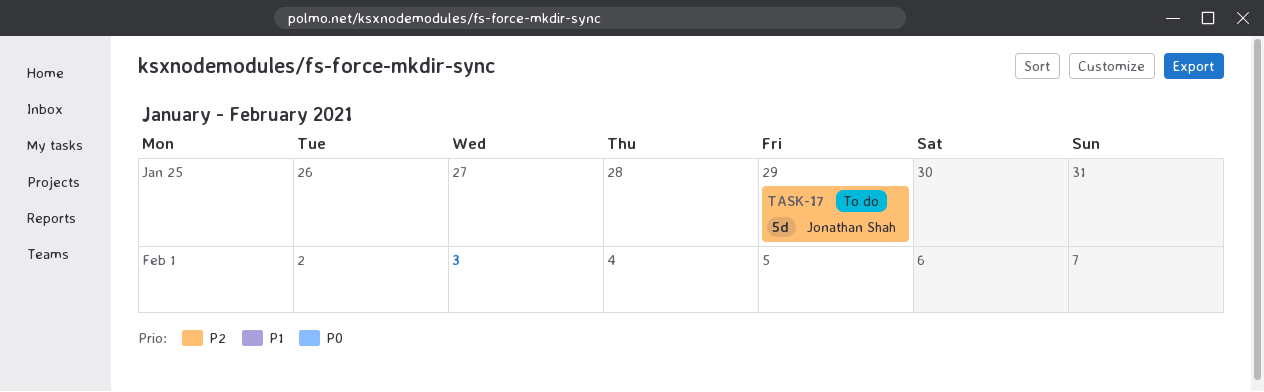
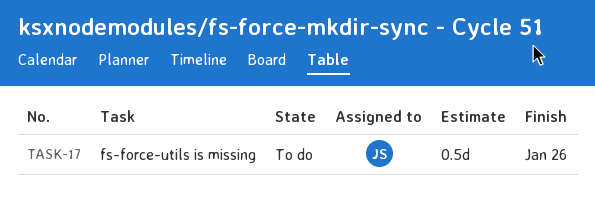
TASK-17, estimate: 5d -> 0.5d
TASK-17, due: Jan 29 -> Jan 26

